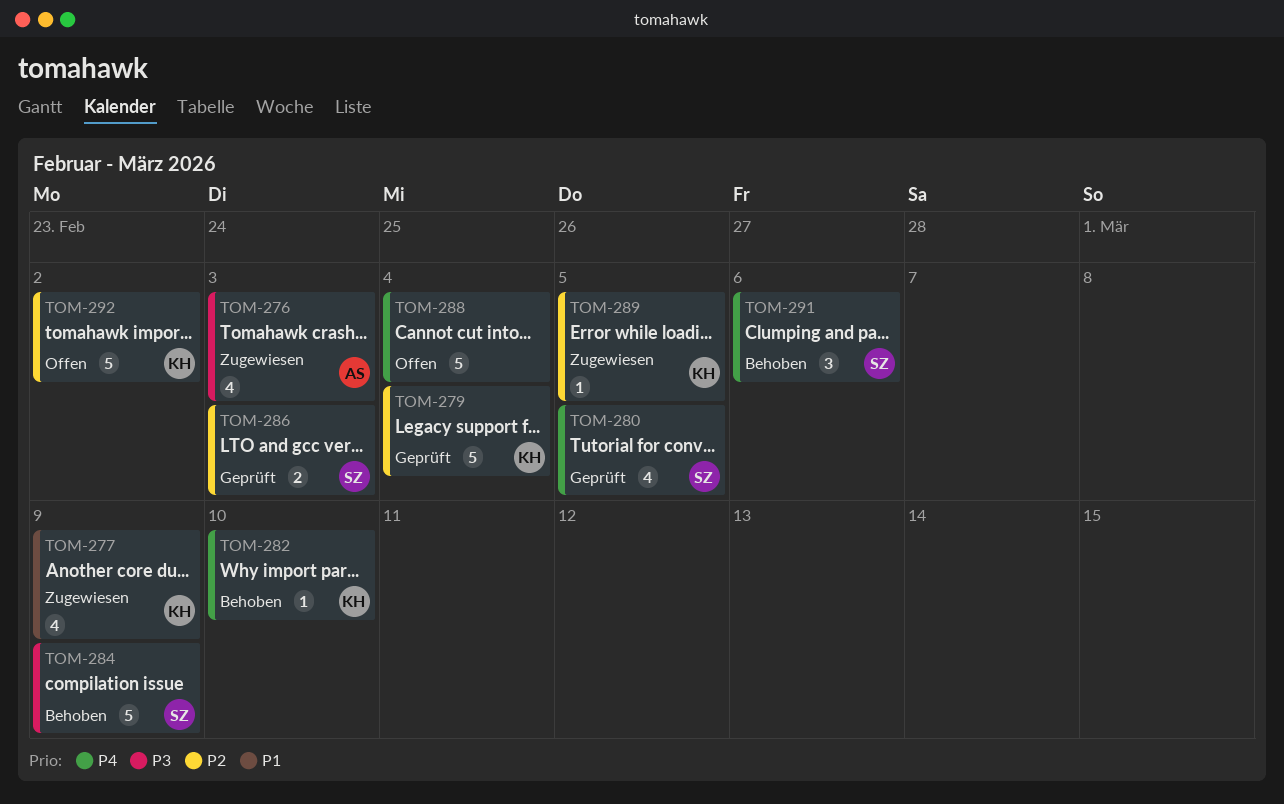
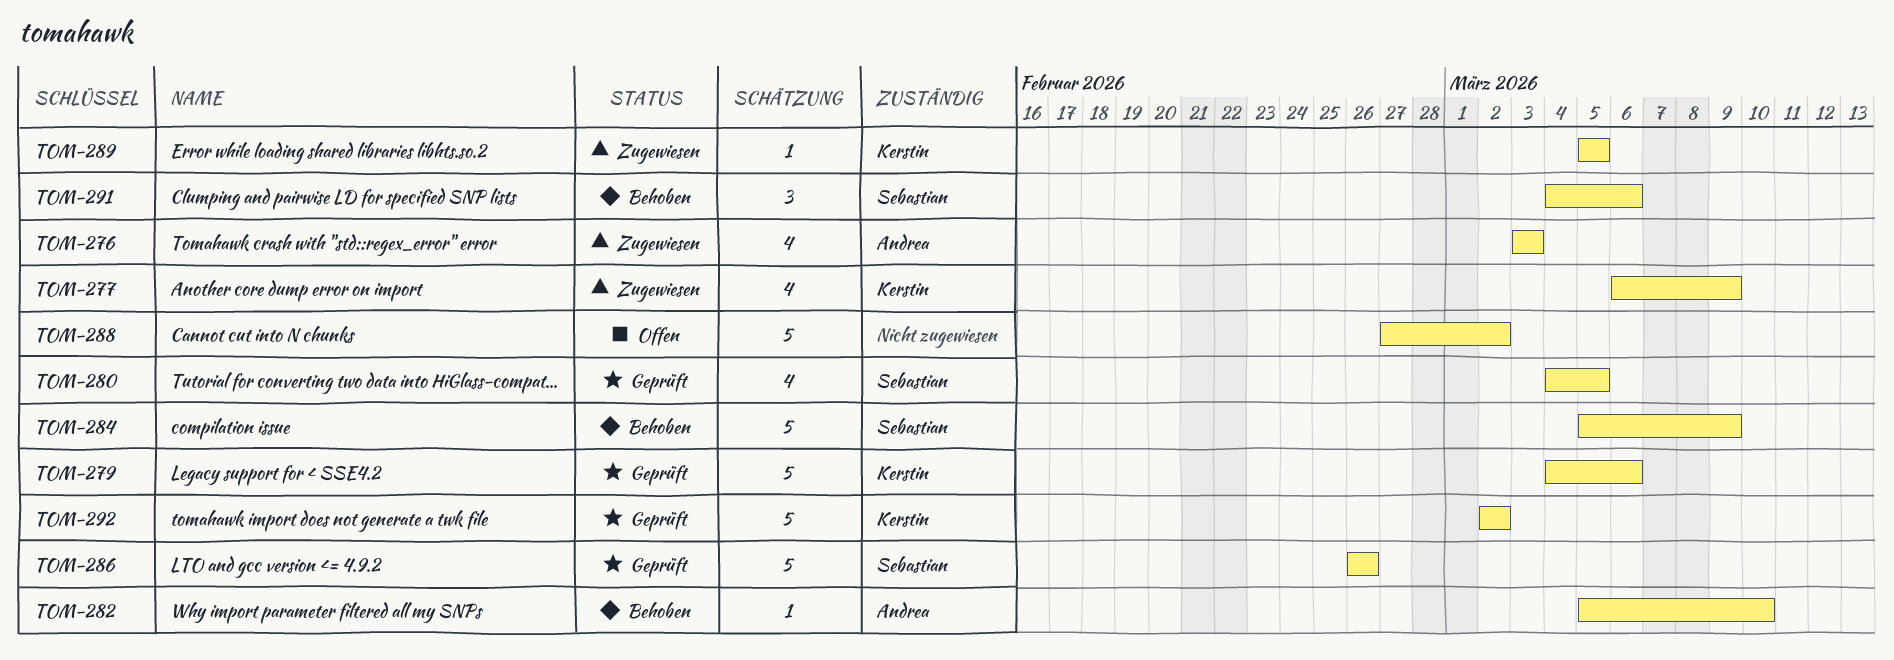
TOM-279, due: Mar 4 -> Mar 6
TOM-282, owner: Kerstin -> Andrea
TOM-286, estimate: 2 -> 5
TOM-286, due: Mar 3 -> Feb 26
TOM-288, due: Mar 4 -> Mar 2
TOM-292, status: Offen -> Geprüft

